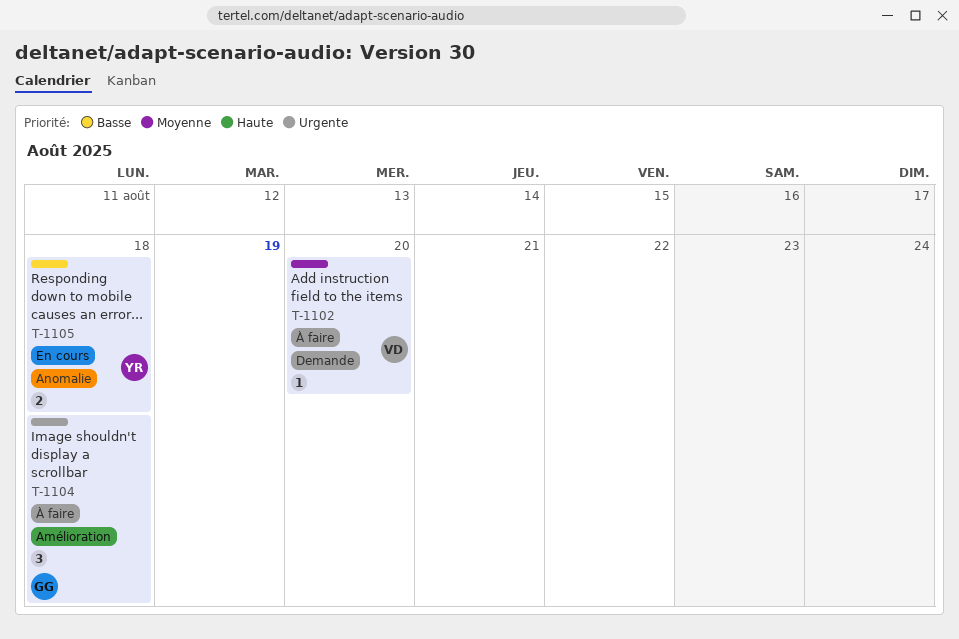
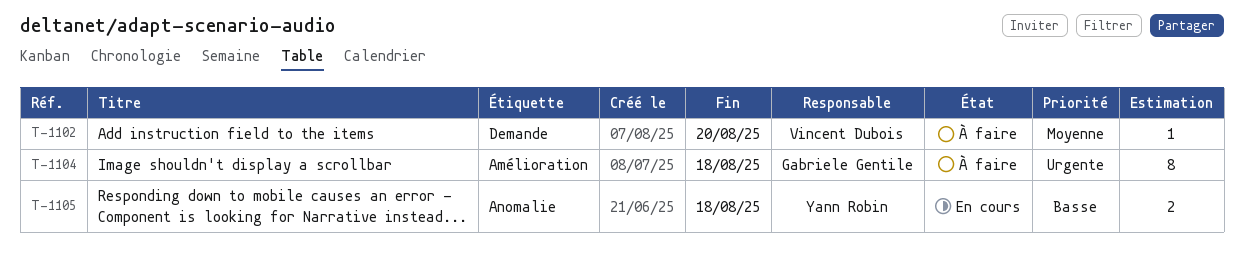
T-1104, estimate: 3 -> 8

